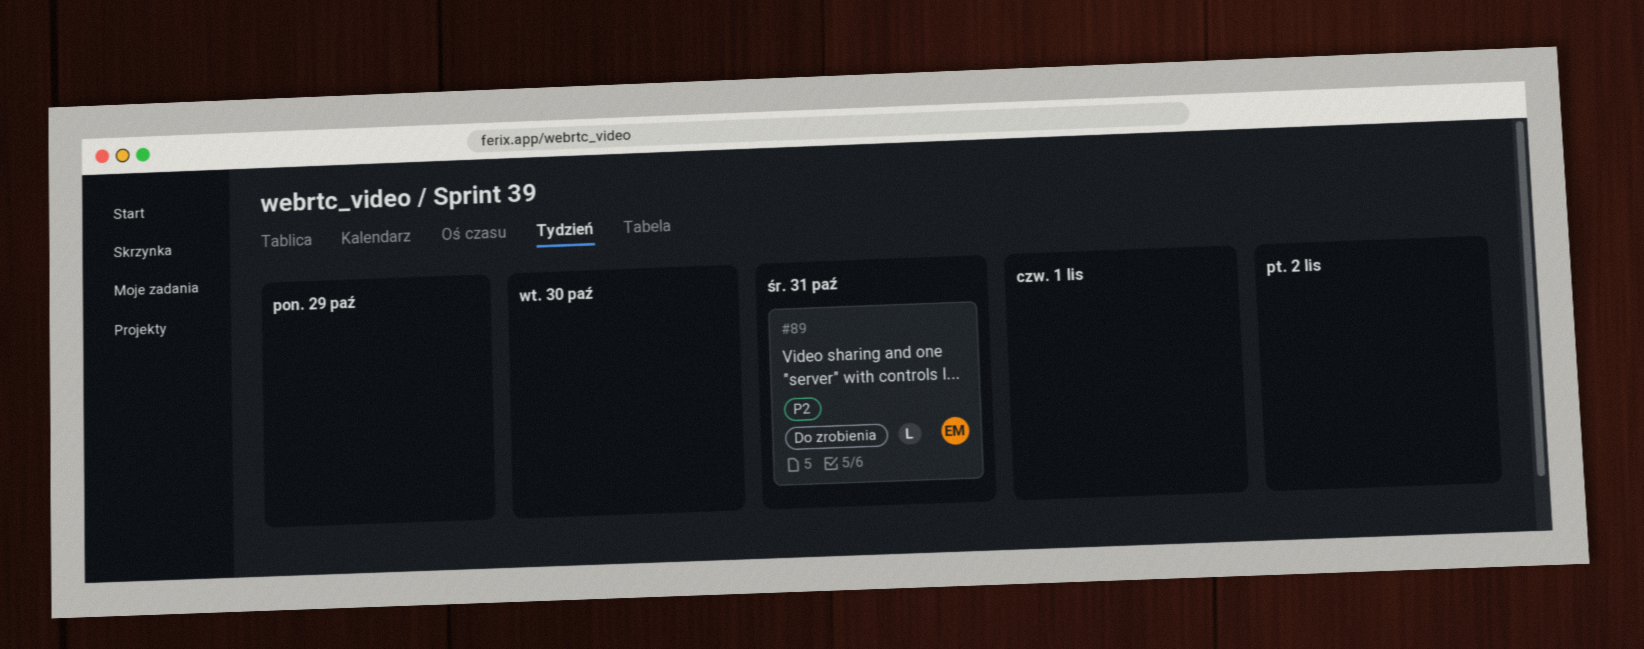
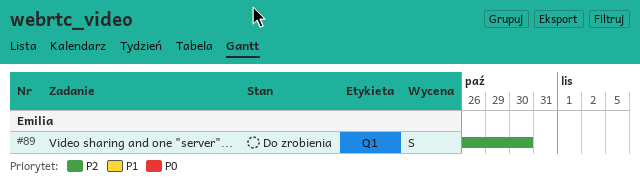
#89, estimate: L -> S
#89, due: Oct 31 -> Oct 30

